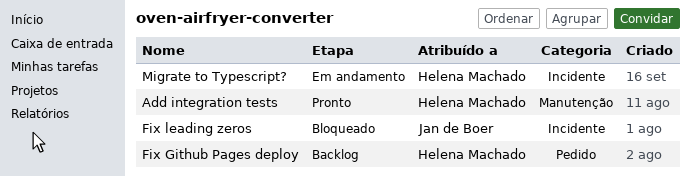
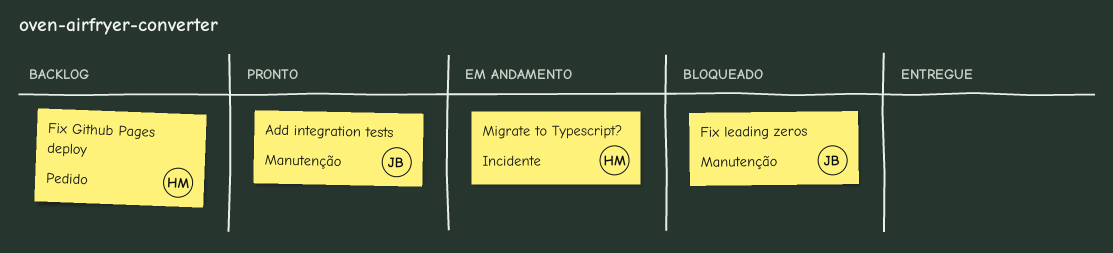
Add integration tests, owner: Helena Machado -> Jan de Boer
Fix leading zeros, label: Incidente -> Manutenção

